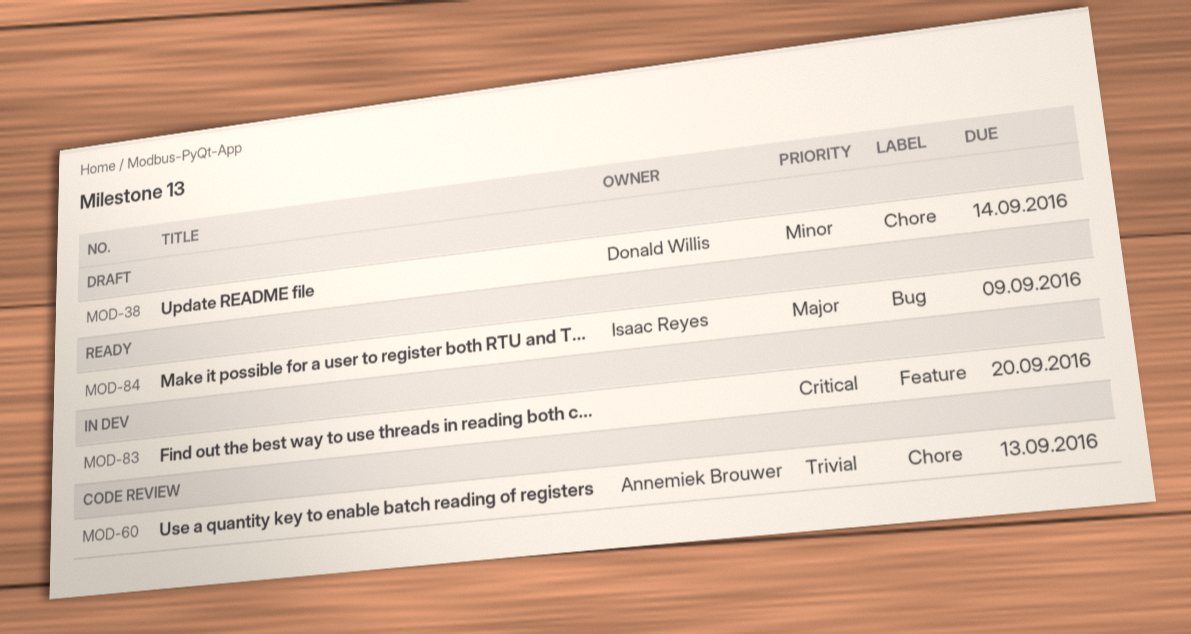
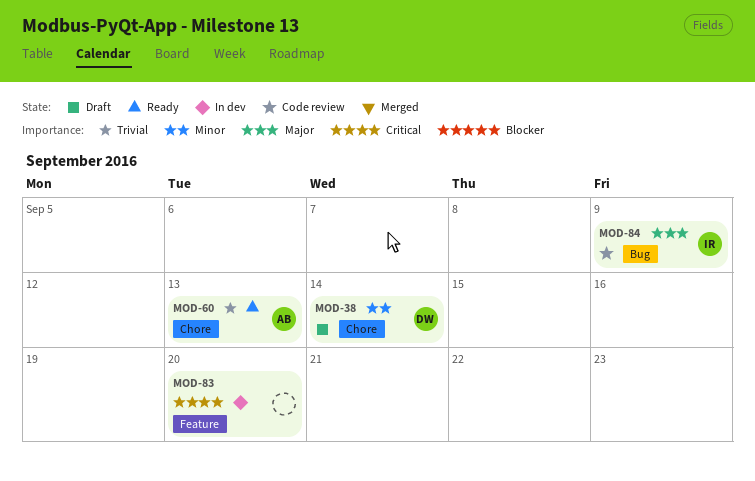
MOD-60, status: Code review -> Ready
MOD-84, status: Ready -> Code review

